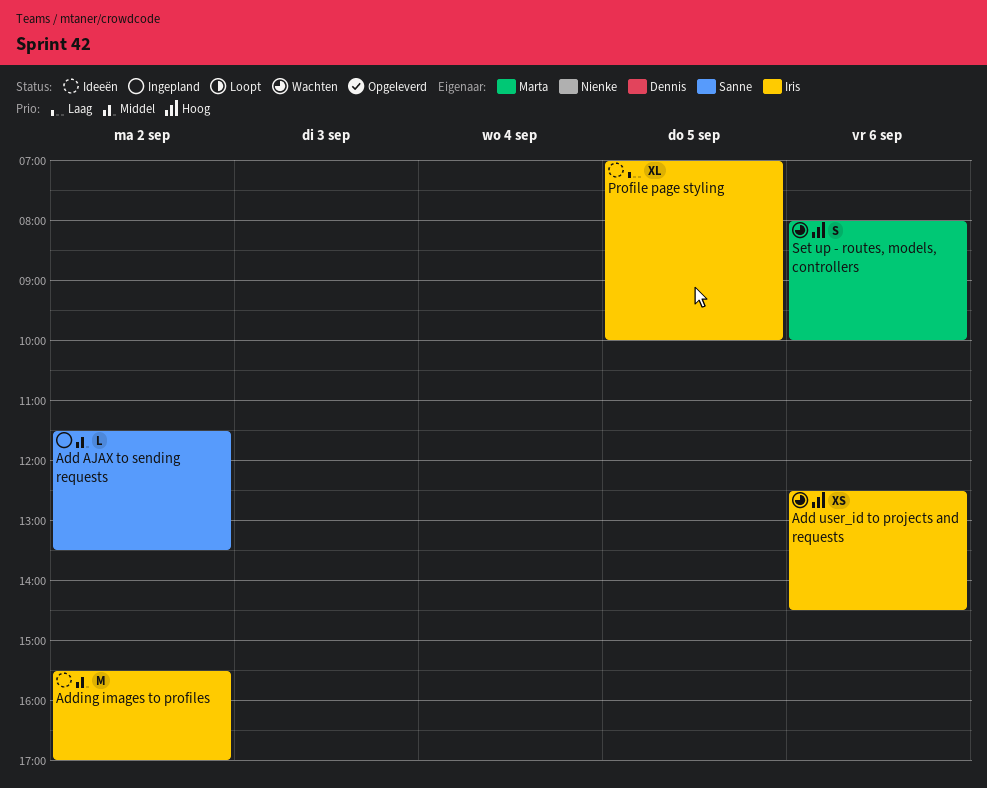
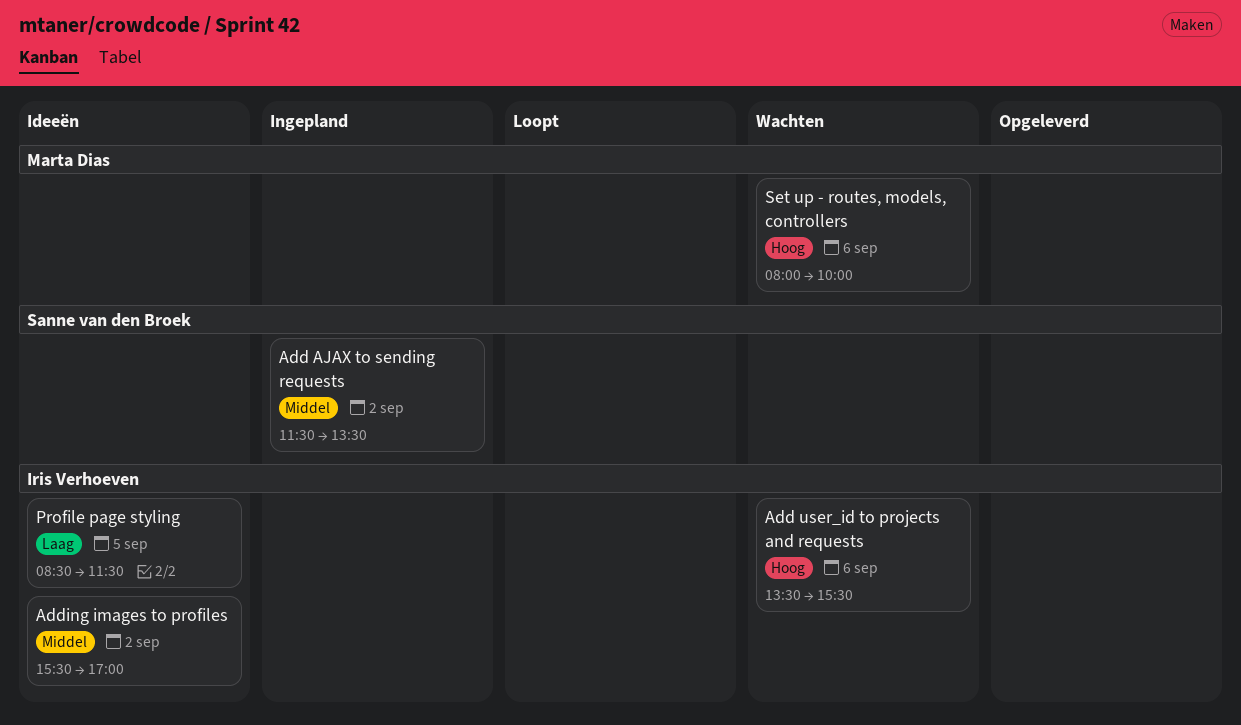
Add user_id to projects and requests, begins: 12:30 -> 13:30
Add user_id to projects and requests, ends: 14:30 -> 15:30
Profile page styling, begins: 07:00 -> 08:30
Profile page styling, ends: 10:00 -> 11:30

